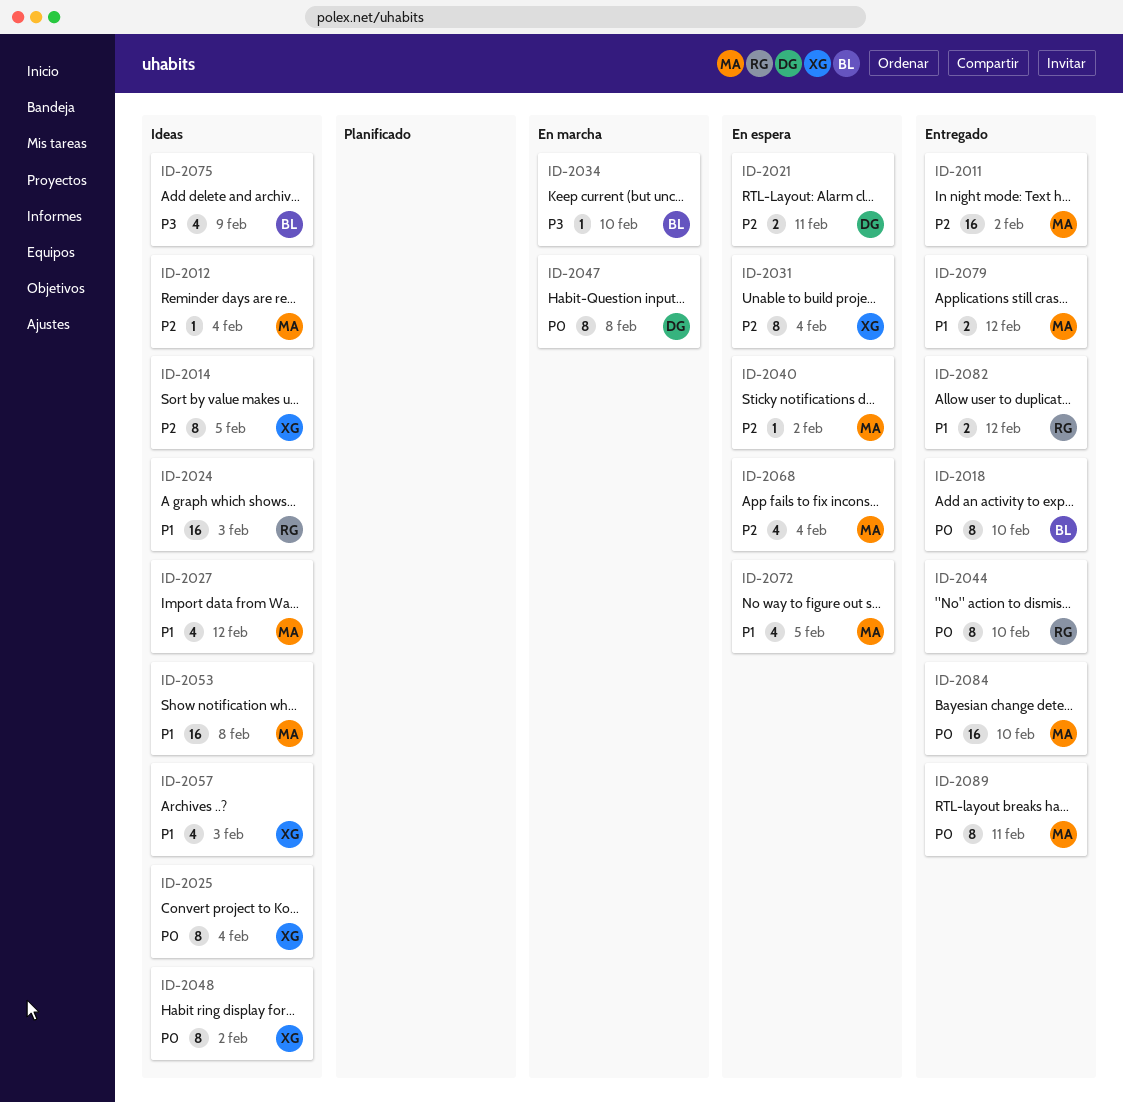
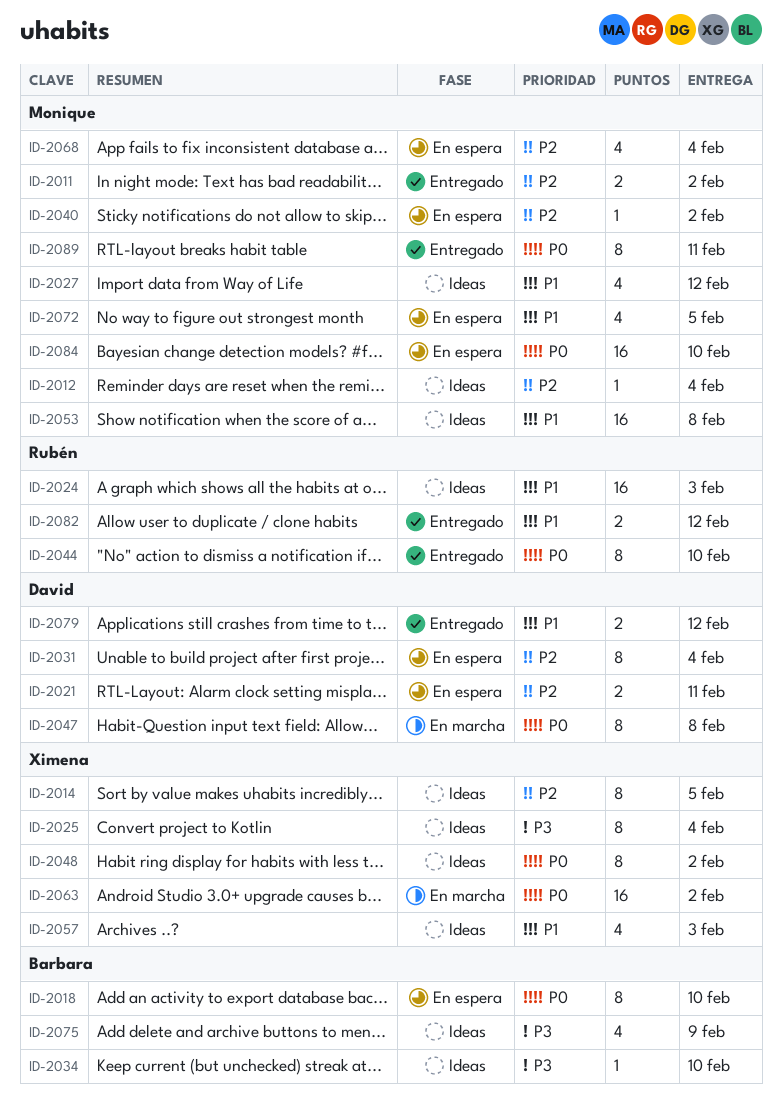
ID-2011, estimate: 16 -> 2
ID-2018, status: Entregado -> En espera
ID-2025, priority: P0 -> P3
ID-2031, owner: Ximena -> David
ID-2034, status: En marcha -> Ideas
ID-2063: none -> present
ID-2079, owner: Monique -> David
ID-2084, status: Entregado -> En espera

